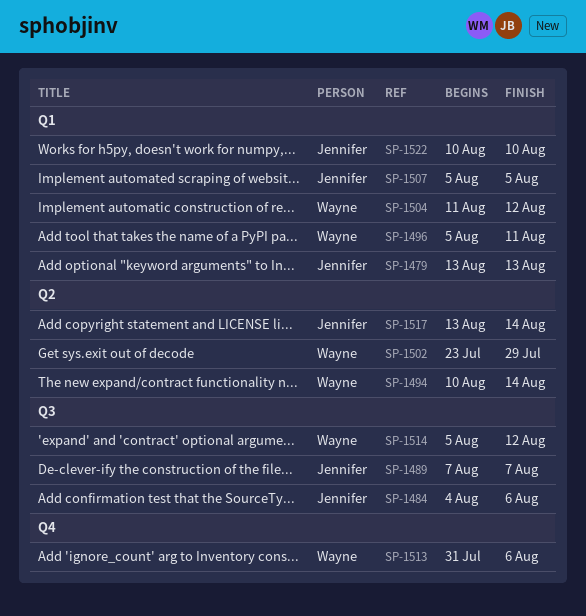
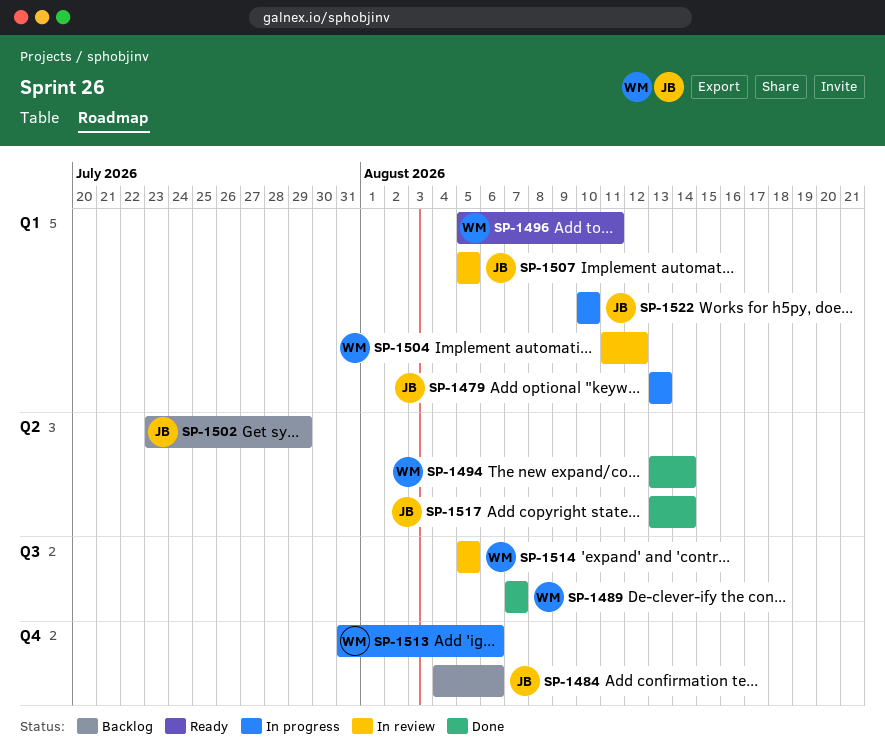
SP-1484, label: Q3 -> Q4
SP-1489, owner: Jennifer -> Wayne
SP-1494, start: Aug 10 -> Aug 13
SP-1502, owner: Wayne -> Jennifer
SP-1514, due: Aug 12 -> Aug 5

